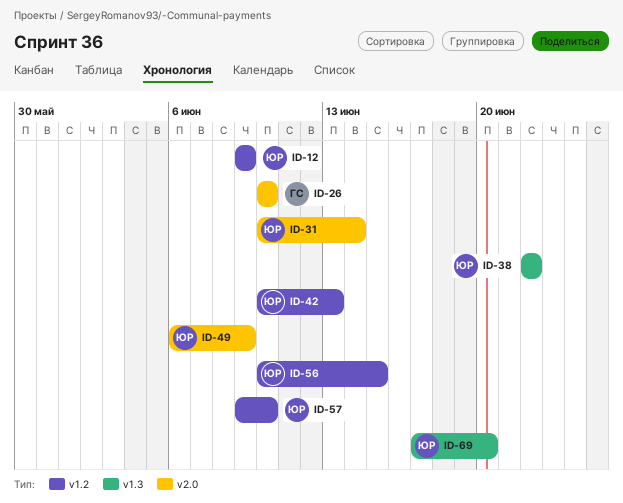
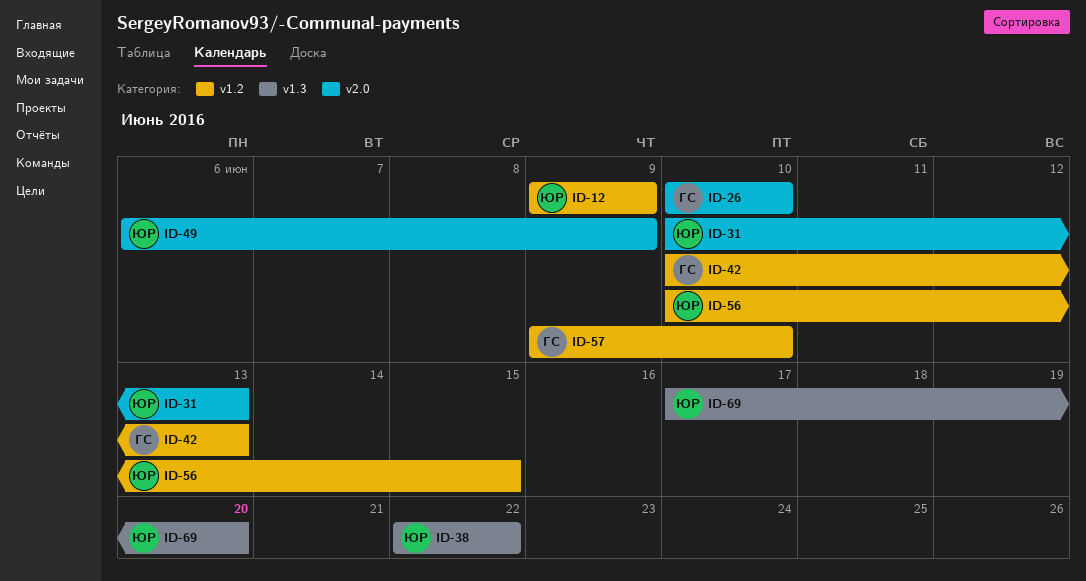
ID-31, due: Jun 14 -> Jun 13
ID-42, owner: ЮР -> ГС
ID-57, owner: ЮР -> ГС

